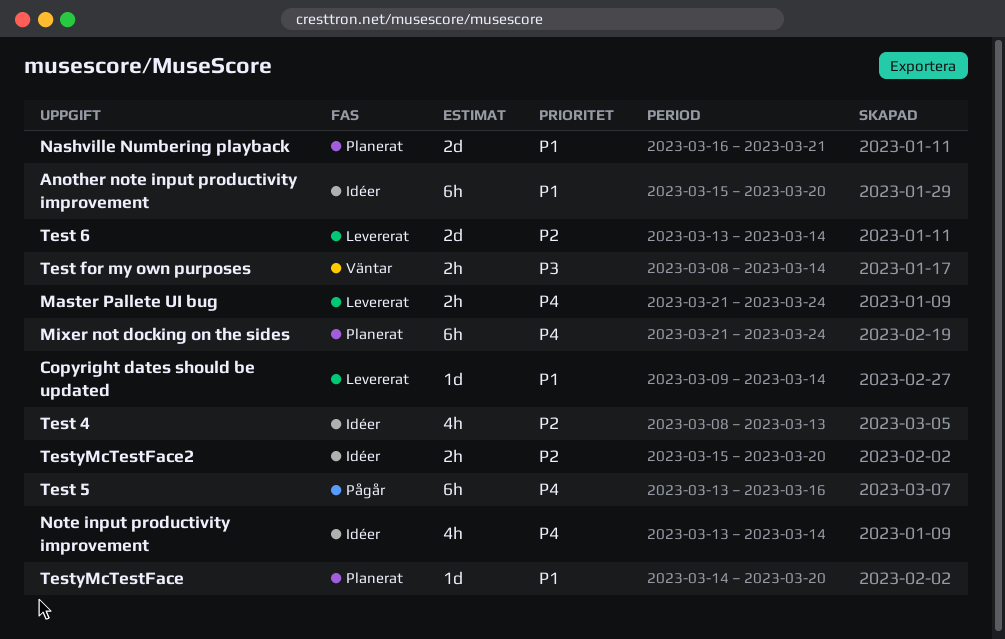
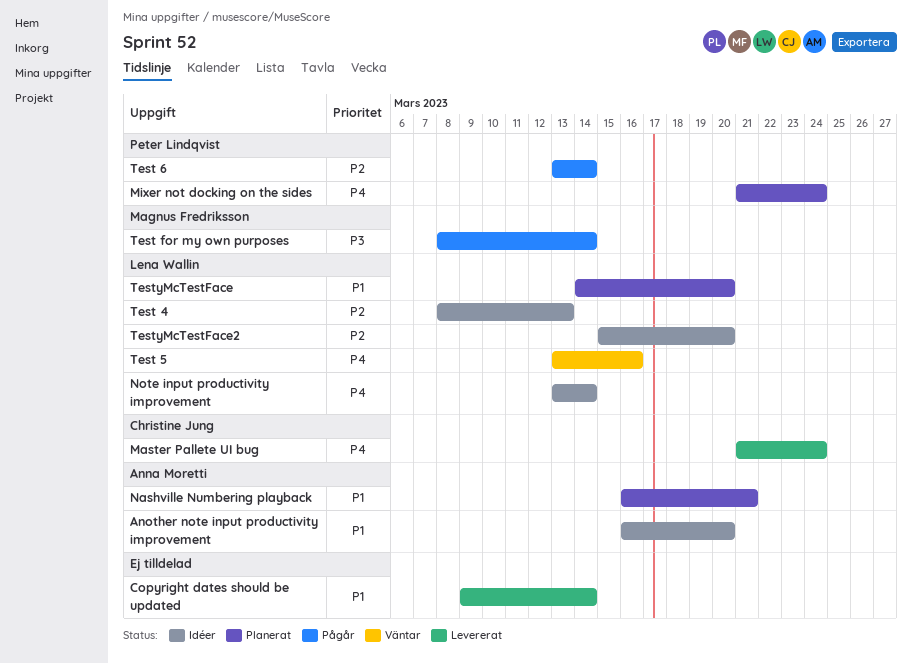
Another note input productivity improvement, start: Mar 15 -> Mar 16
Test 5, status: Pågår -> Väntar
Test 6, status: Levererat -> Pågår
Test for my own purposes, status: Väntar -> Pågår

